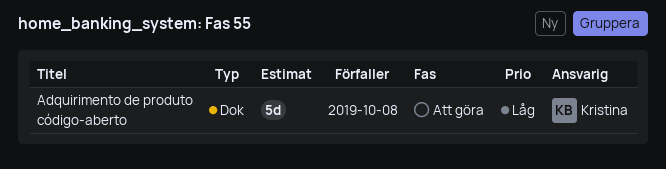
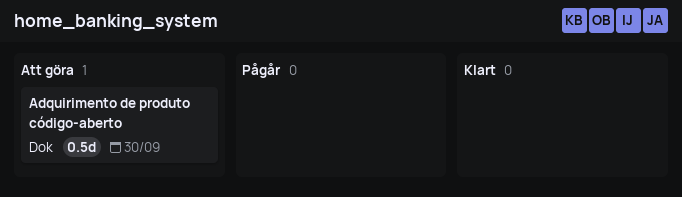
Adquirimento de produto código-aberto, estimate: 5d -> 0.5d
Adquirimento de produto código-aberto, due: Oct 8 -> Sep 30

